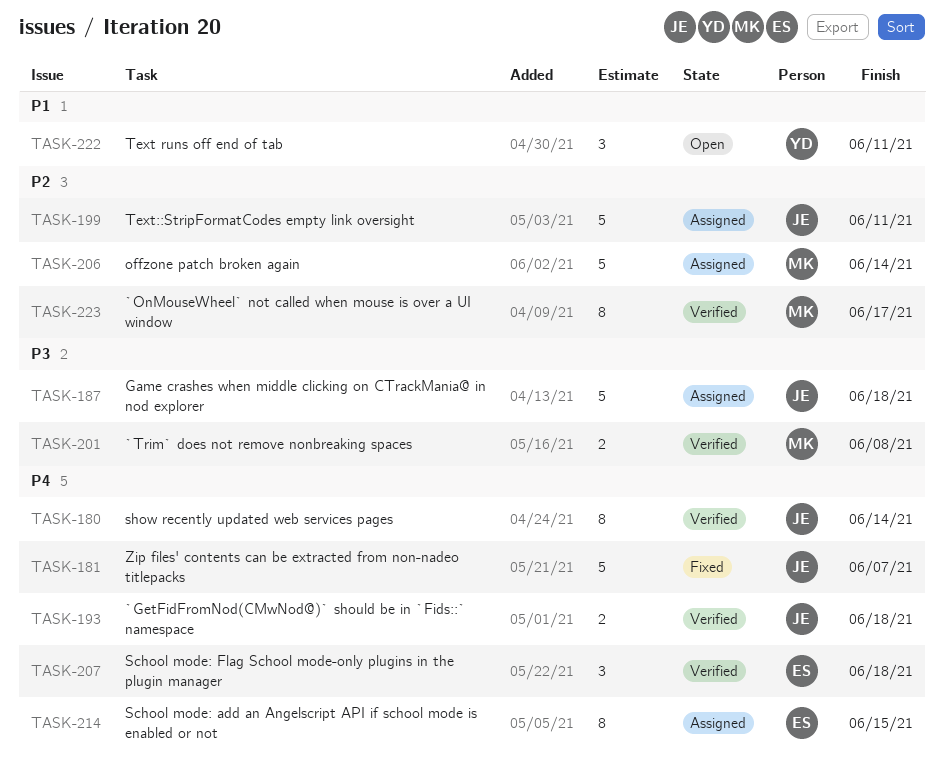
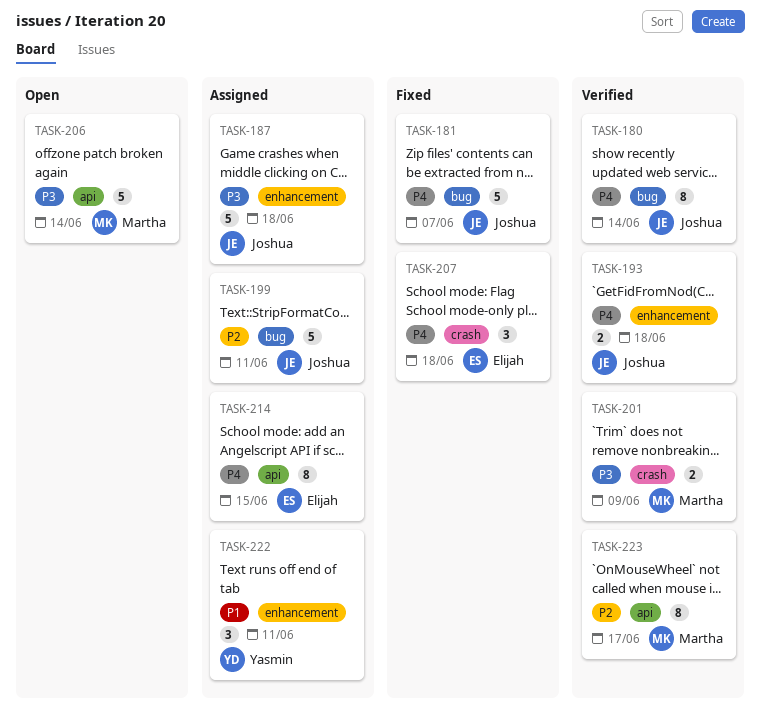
TASK-201, due: Jun 8 -> Jun 9
TASK-206, status: Assigned -> Open
TASK-206, priority: P2 -> P3
TASK-207, status: Verified -> Fixed
TASK-222, status: Open -> Assigned

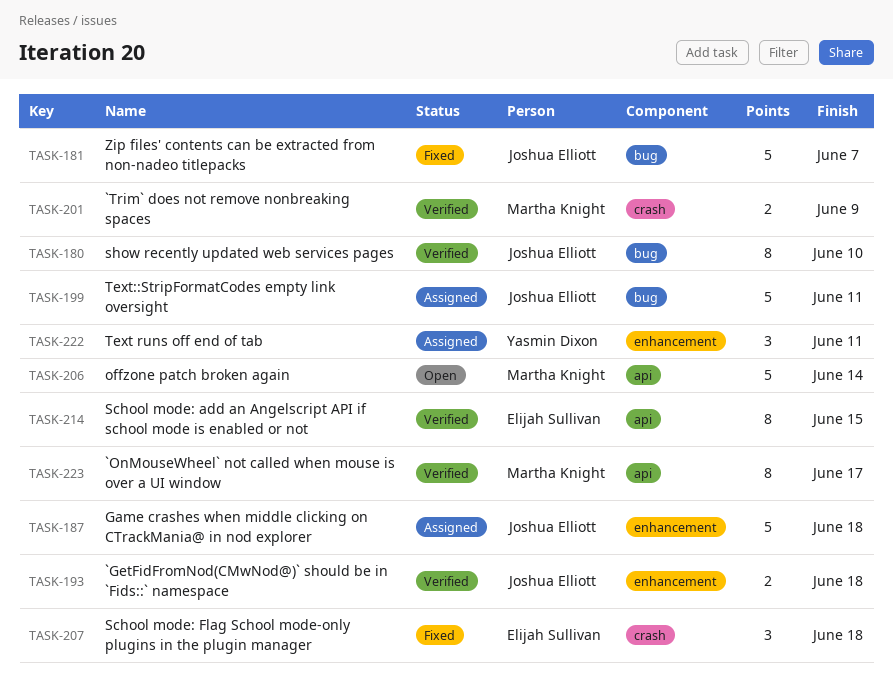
TASK-180, due: Jun 14 -> Jun 10
TASK-214, status: Assigned -> Verified

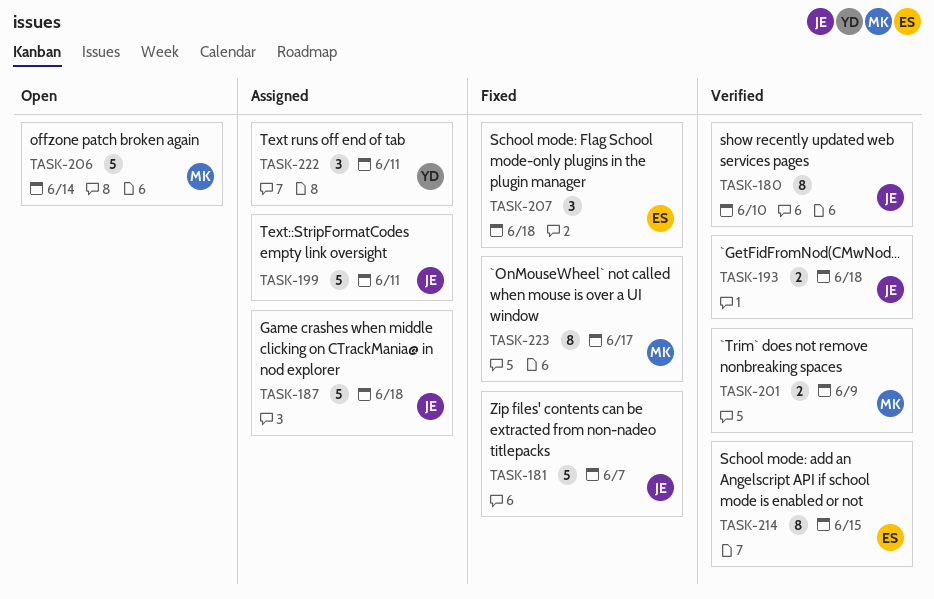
TASK-223, status: Verified -> Fixed

